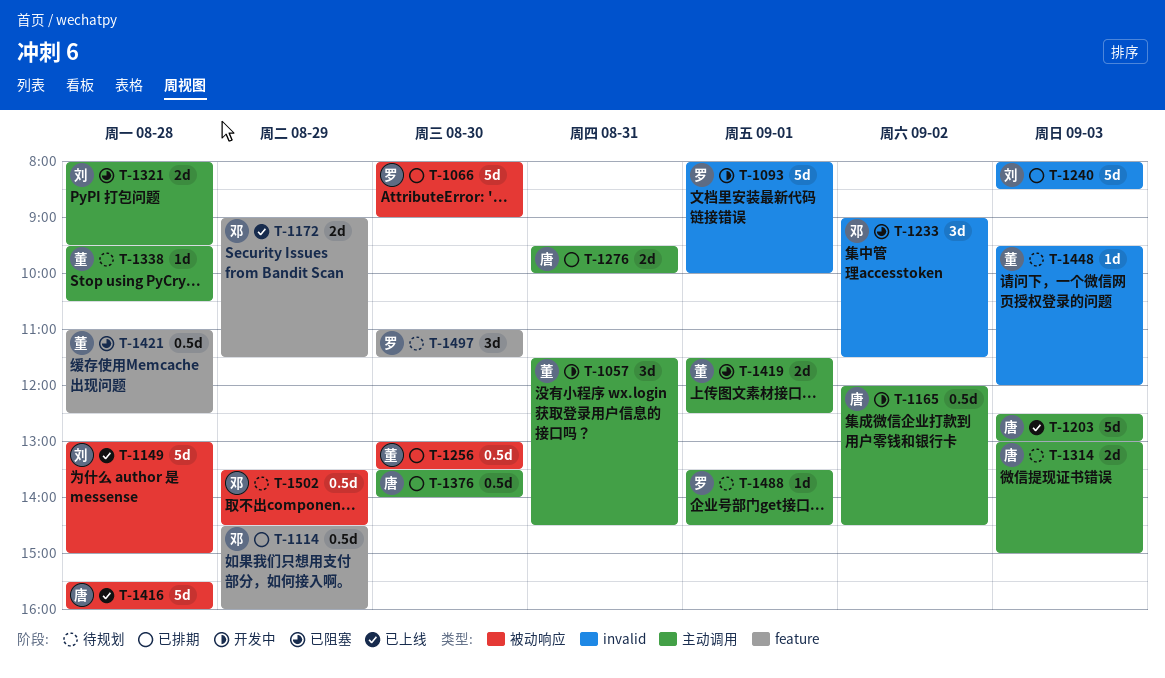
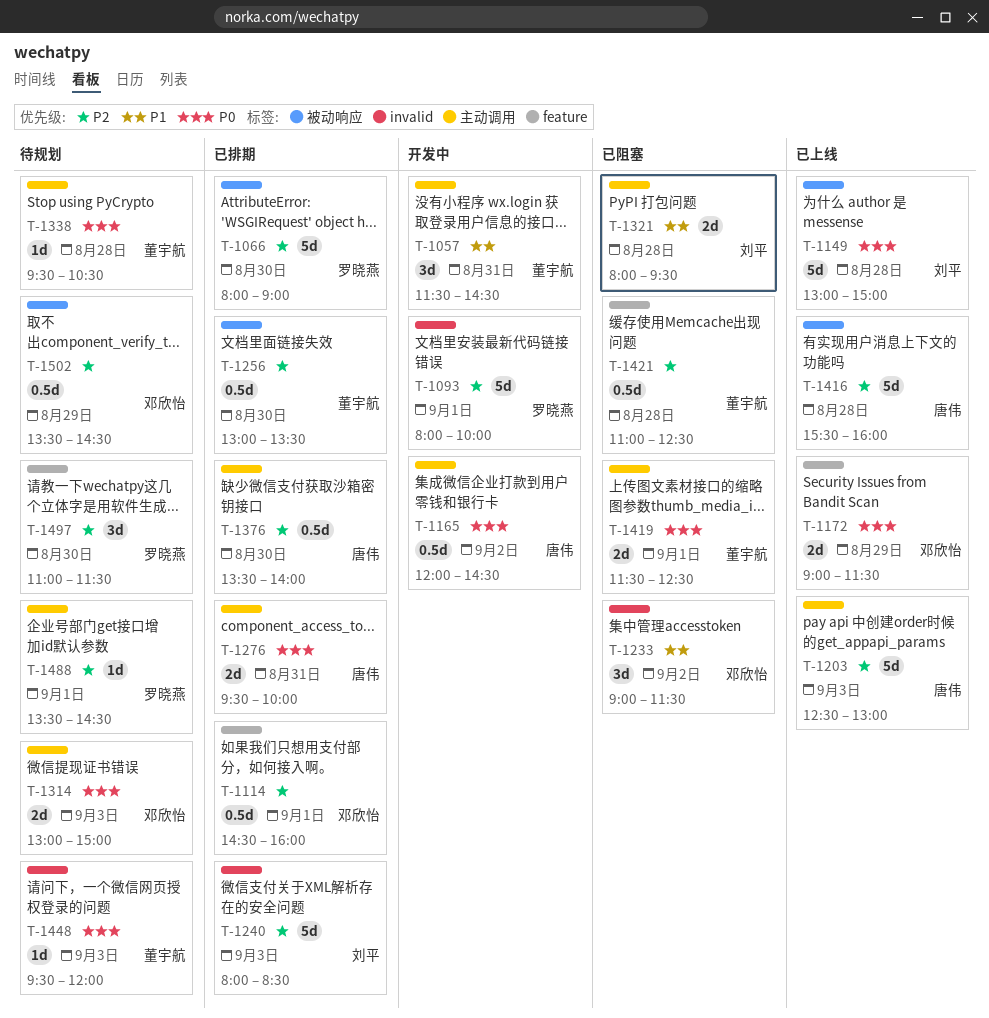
T-1114, day: Aug 29 -> Sep 1
T-1314, owner: 唐伟 -> 邓欣怡

